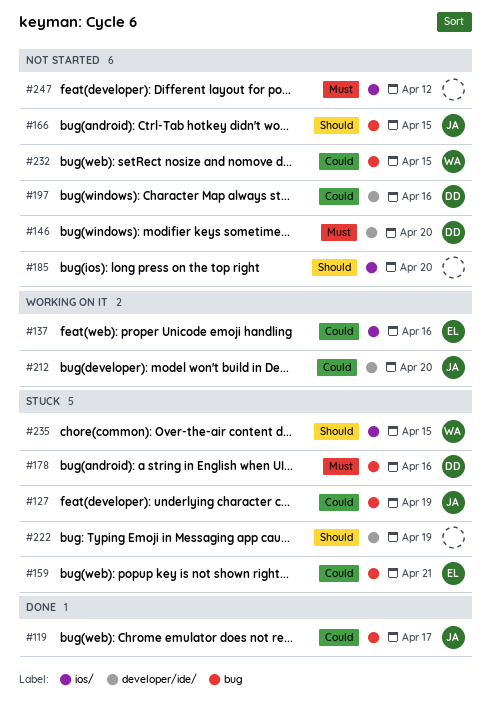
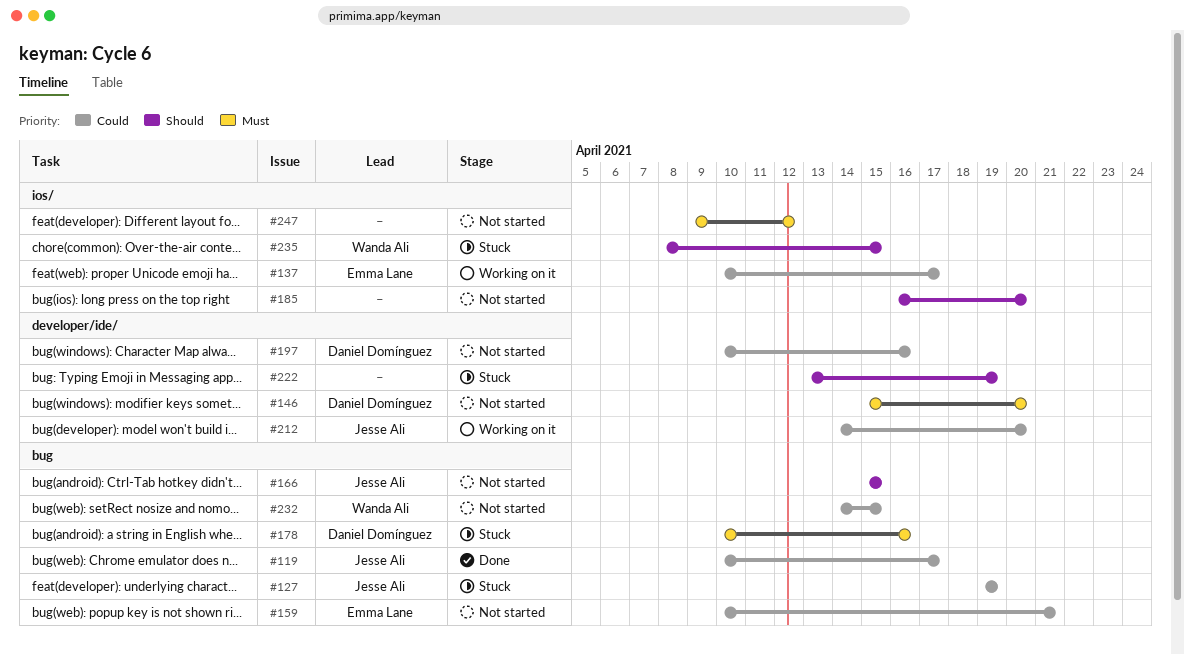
#137, due: Apr 16 -> Apr 17
#159, status: Stuck -> Not started

